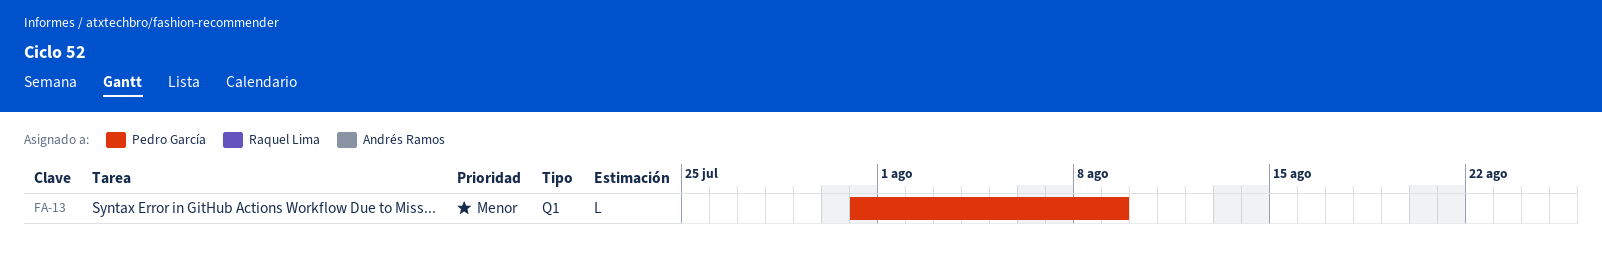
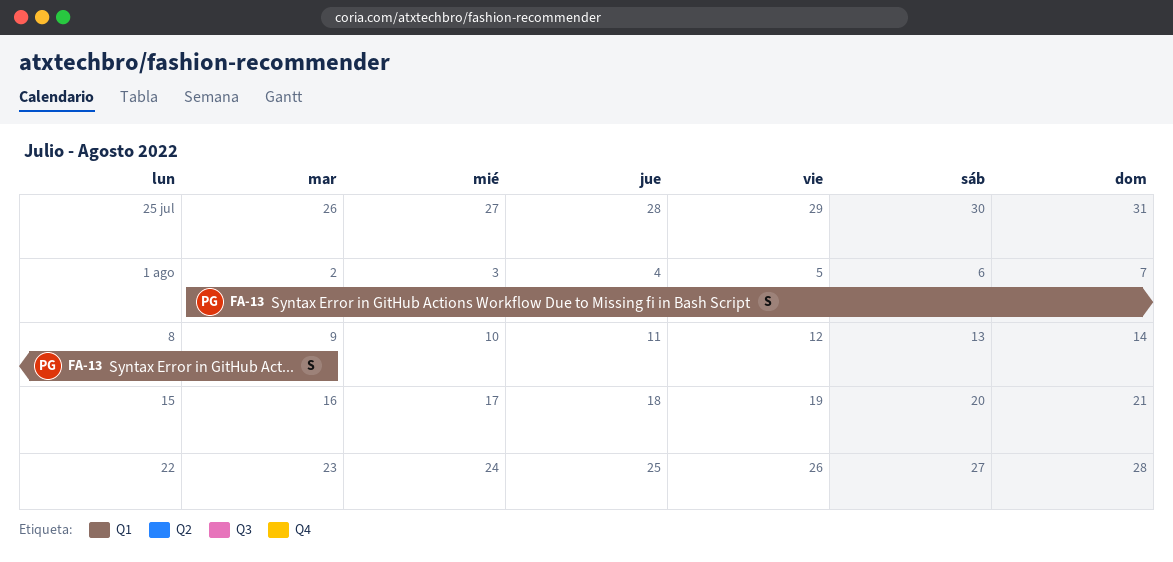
FA-13, estimate: L -> S
FA-13, start: Jul 31 -> Aug 2

